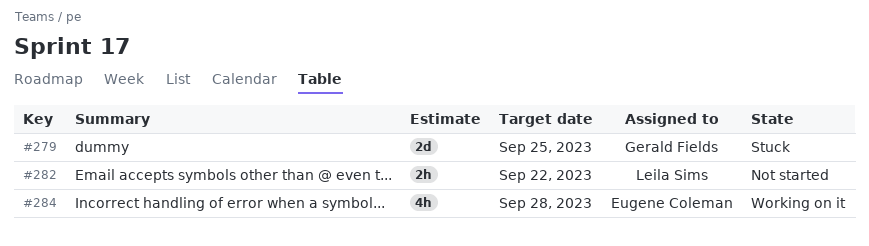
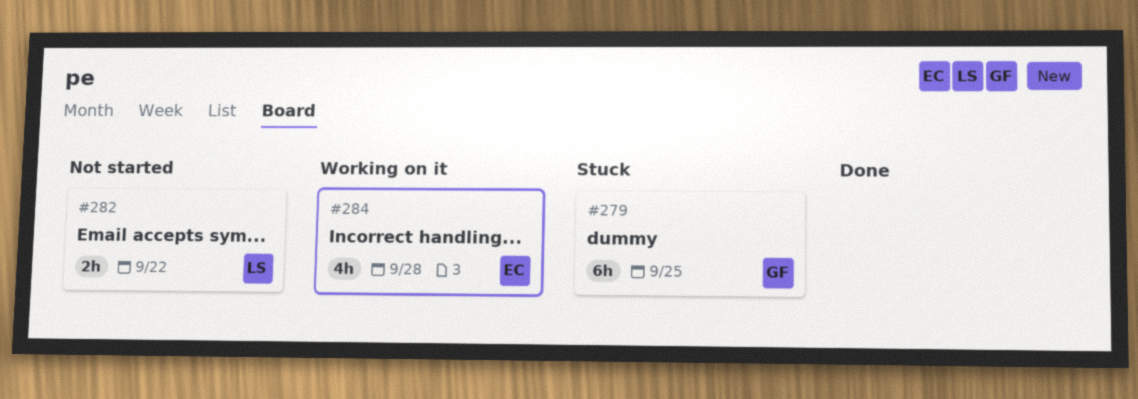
#279, estimate: 2d -> 6h

